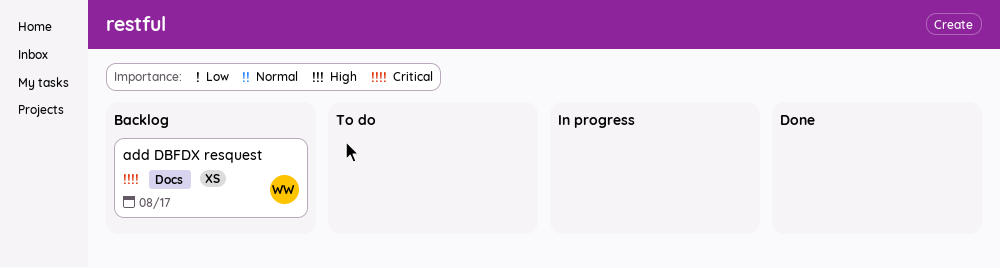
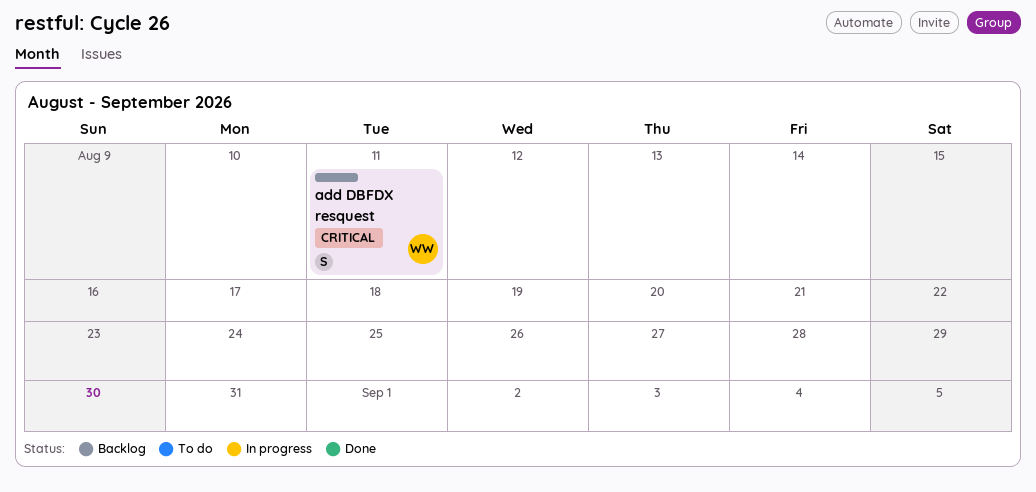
add DBFDX resquest, estimate: XS -> S
add DBFDX resquest, due: Aug 17 -> Aug 11

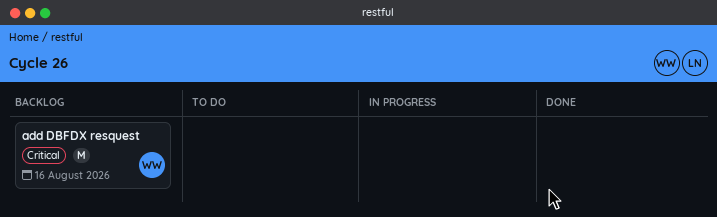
add DBFDX resquest, estimate: S -> M
add DBFDX resquest, due: Aug 11 -> Aug 16

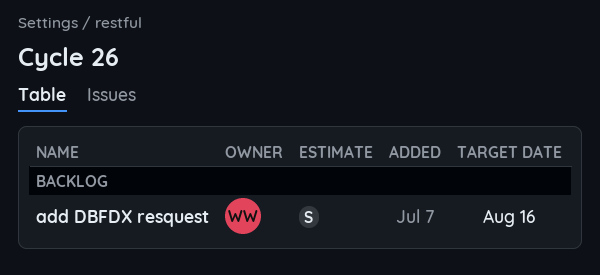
add DBFDX resquest, estimate: M -> S

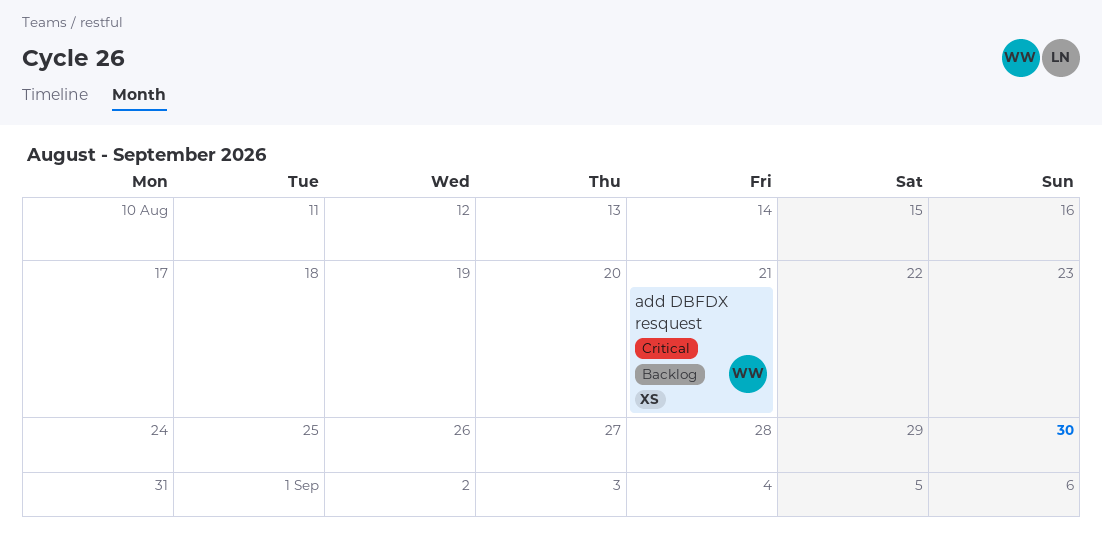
add DBFDX resquest, estimate: S -> XS
add DBFDX resquest, due: Aug 16 -> Aug 21

